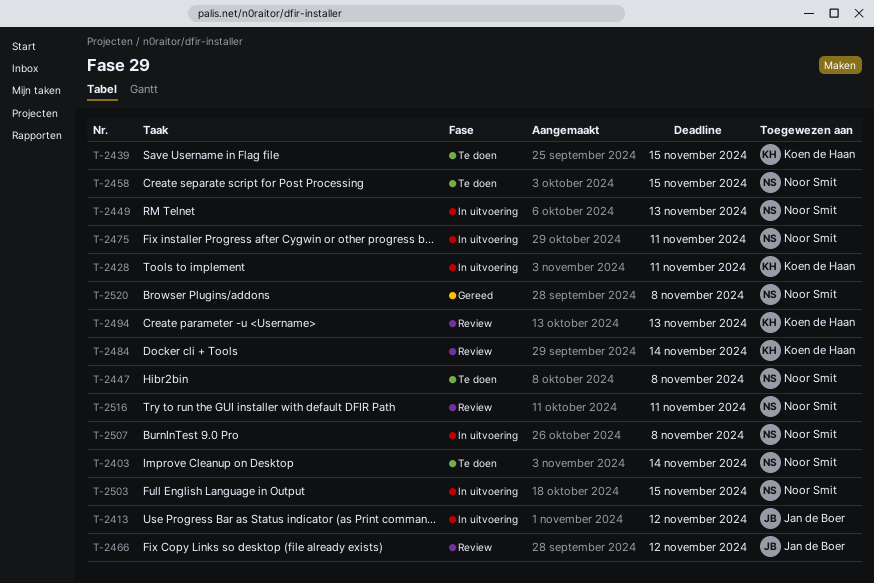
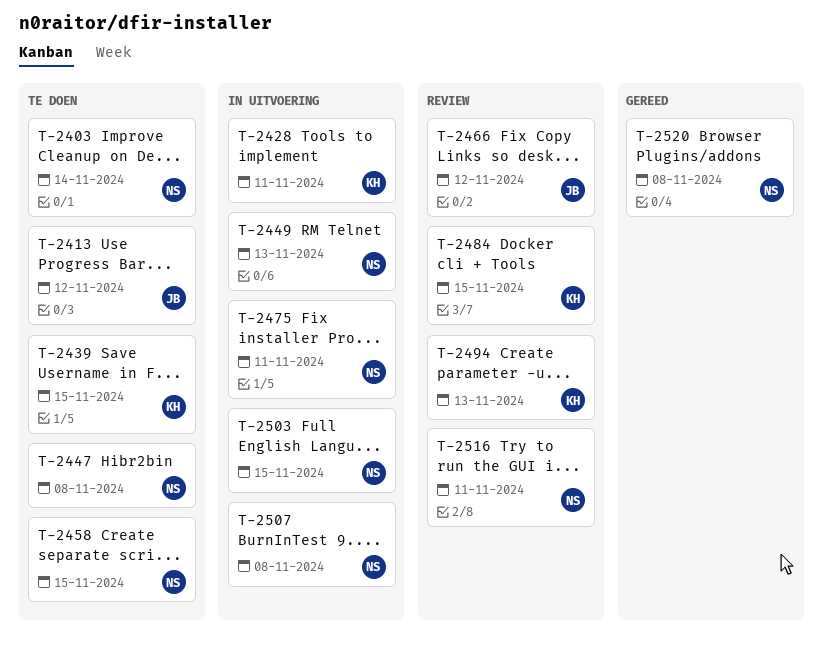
T-2413, status: In uitvoering -> Te doen
T-2484, due: Nov 14 -> Nov 15

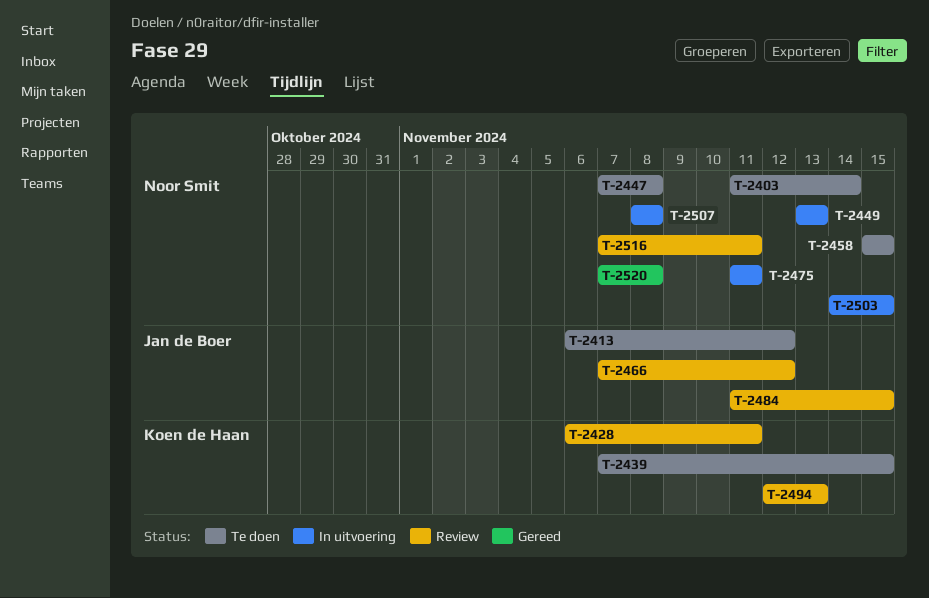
T-2428, status: In uitvoering -> Review
T-2484, owner: Koen de Haan -> Jan de Boer

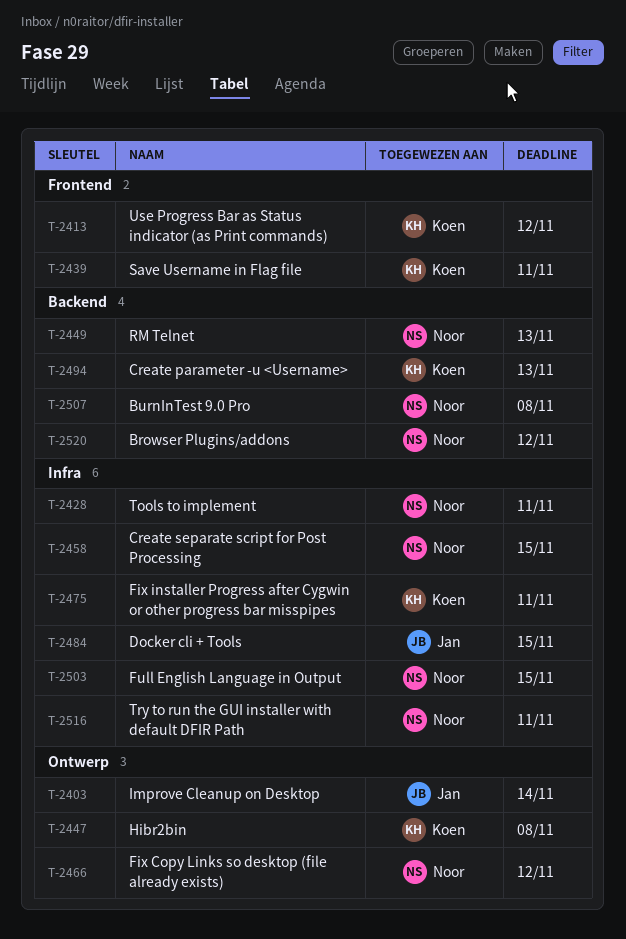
T-2403, owner: Noor Smit -> Jan de Boer
T-2413, owner: Jan de Boer -> Koen de Haan
T-2428, owner: Koen de Haan -> Noor Smit
T-2439, due: Nov 15 -> Nov 11
T-2447, owner: Noor Smit -> Koen de Haan
T-2466, owner: Jan de Boer -> Noor Smit
T-2475, owner: Noor Smit -> Koen de Haan
T-2520, due: Nov 8 -> Nov 12

